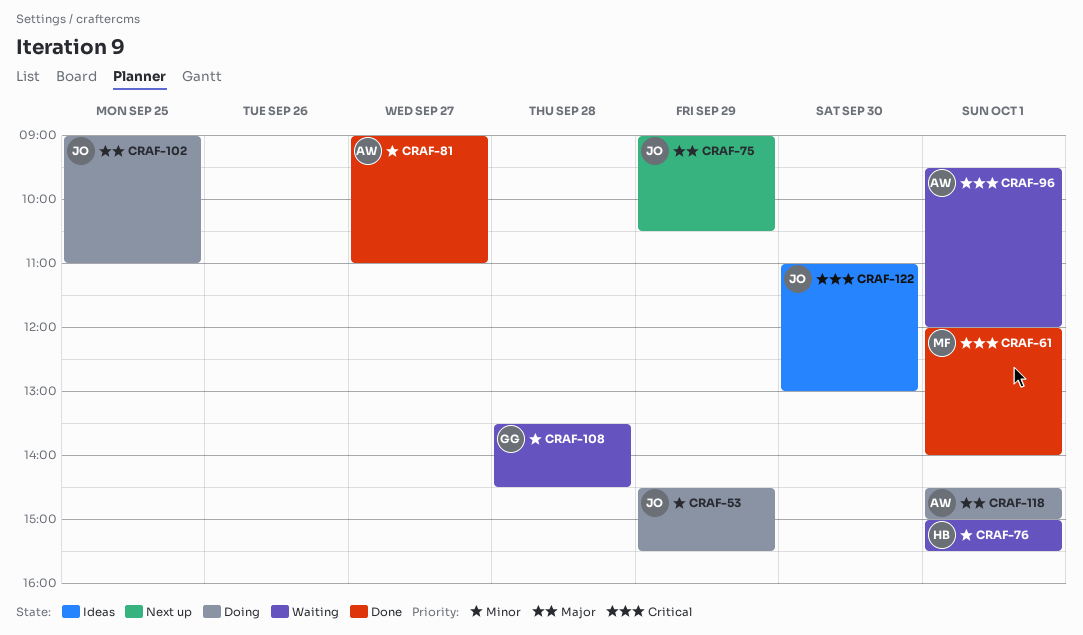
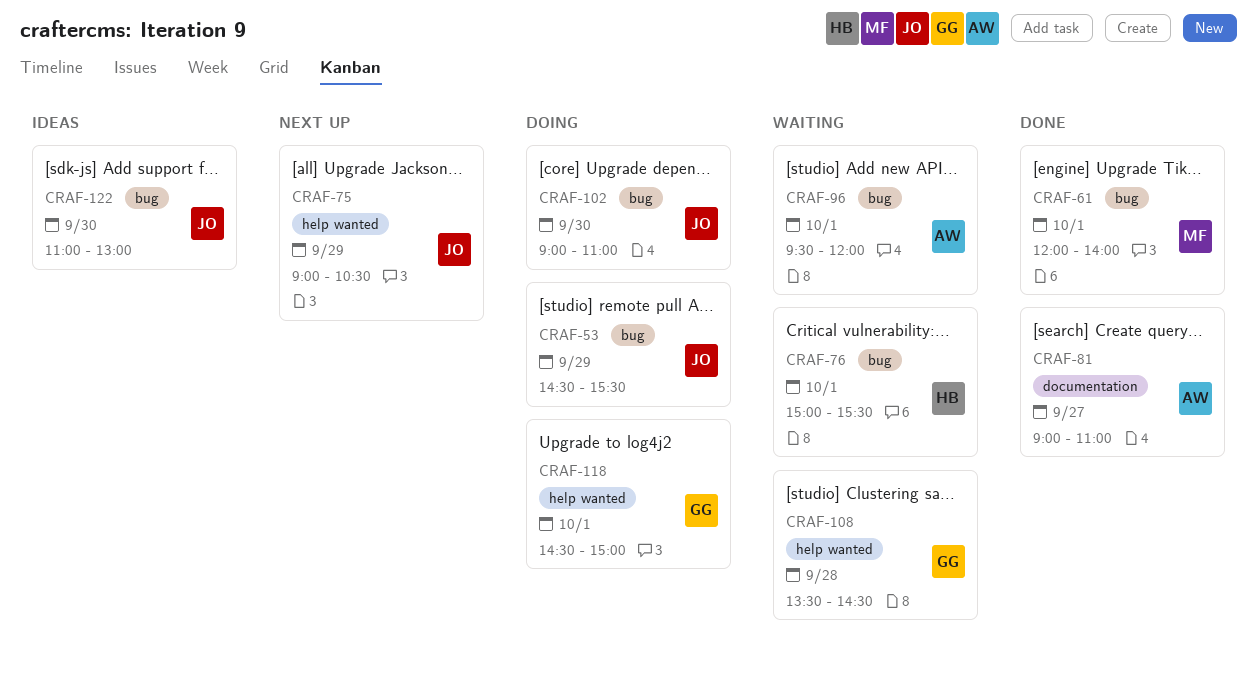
CRAF-102, day: Sep 25 -> Sep 30
CRAF-118, owner: AW -> GG

